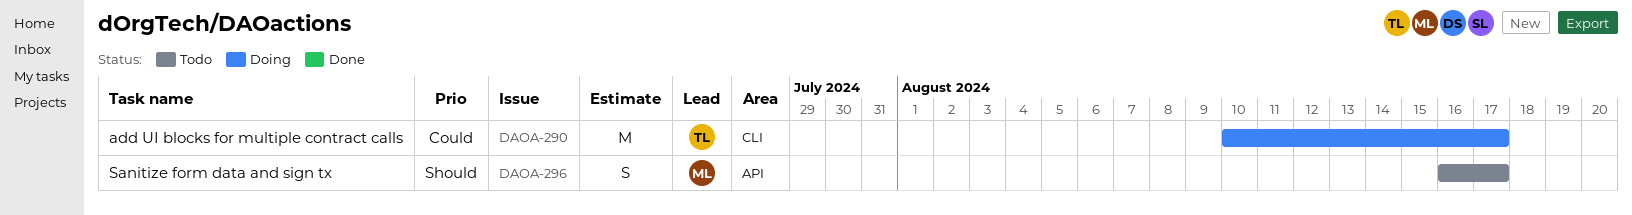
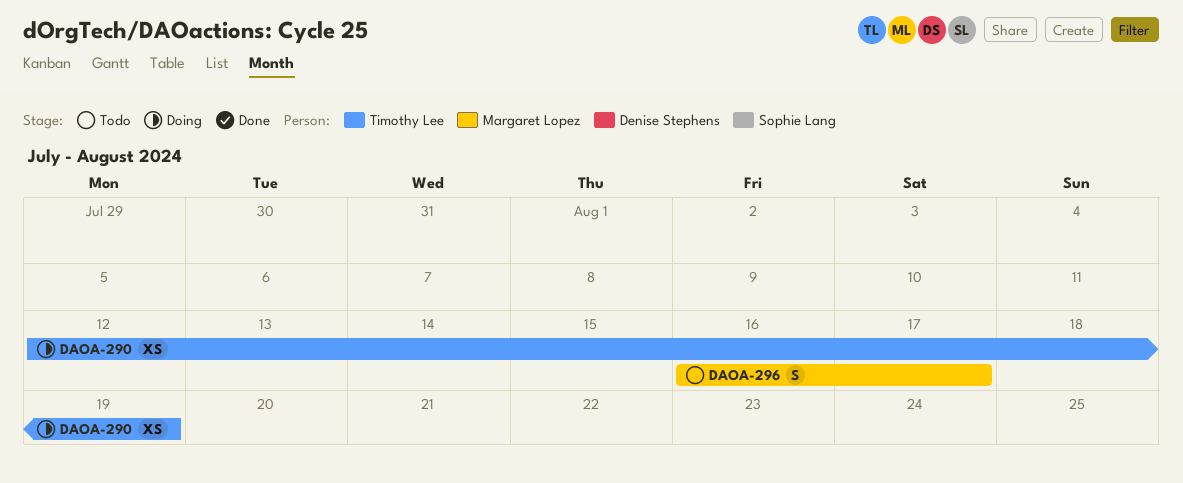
DAOA-290, estimate: M -> XS
DAOA-290, start: Aug 10 -> Aug 12
DAOA-290, due: Aug 17 -> Aug 19

